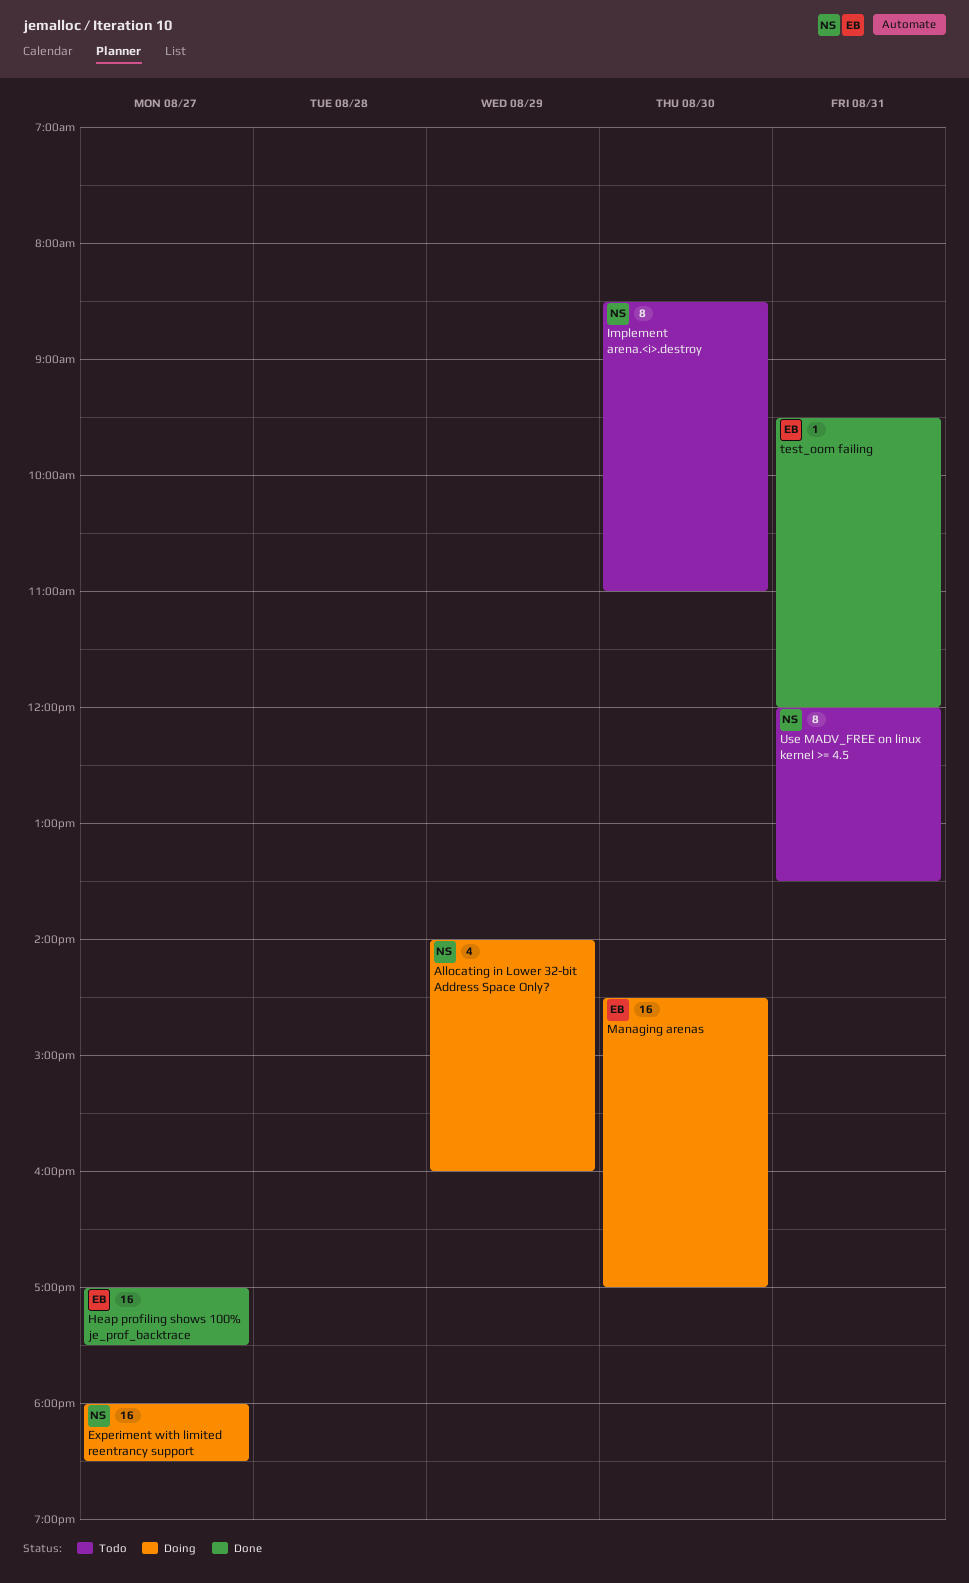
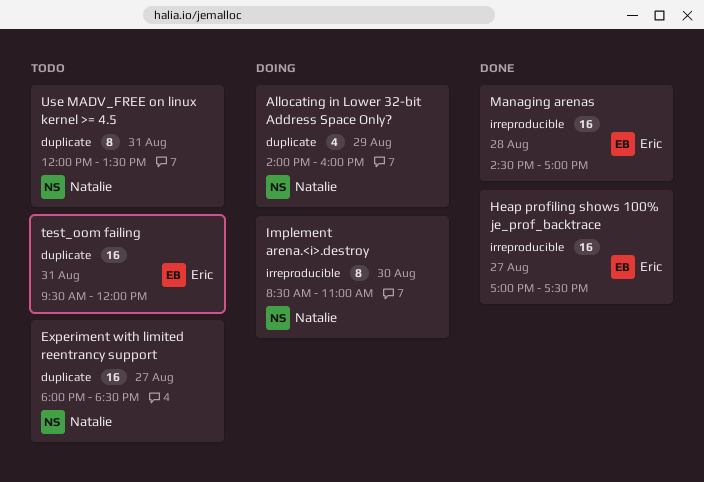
Experiment with limited reentrancy support, status: Doing -> Todo
Implement arena.<i>.destroy, status: Todo -> Doing
Managing arenas, status: Doing -> Done
Managing arenas, day: Aug 30 -> Aug 28
test_oom failing, status: Done -> Todo
test_oom failing, estimate: 1 -> 16

